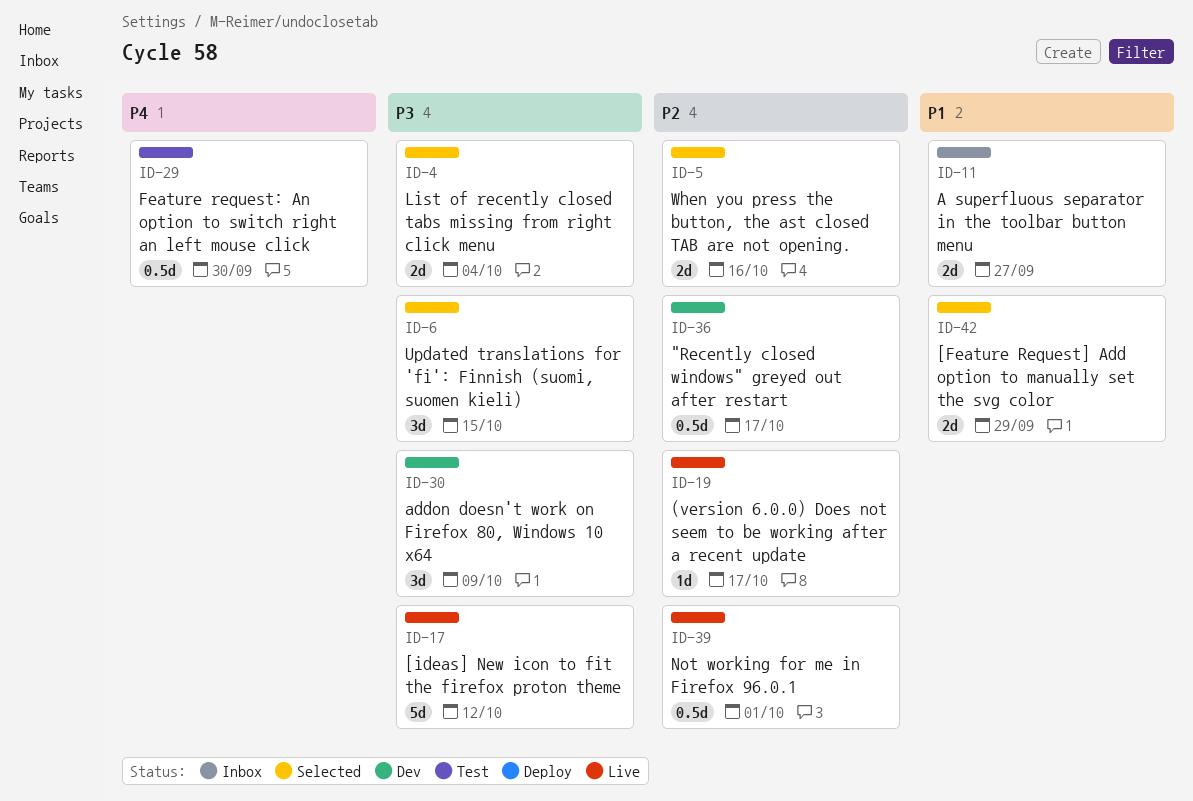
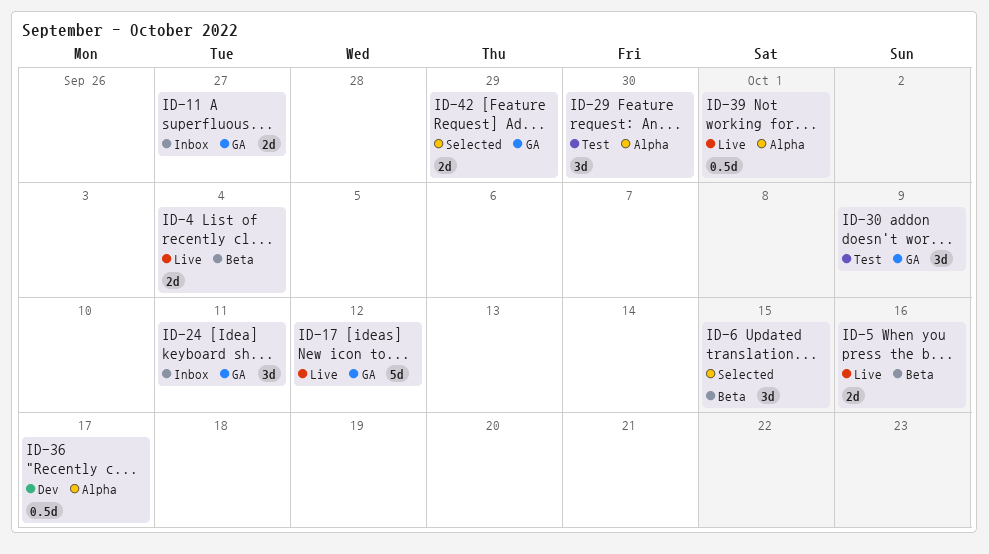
ID-4, status: Selected -> Live
ID-5, status: Selected -> Live
ID-19: present -> none
ID-24: none -> present
ID-29, estimate: 0.5d -> 3d
ID-30, status: Dev -> Test

